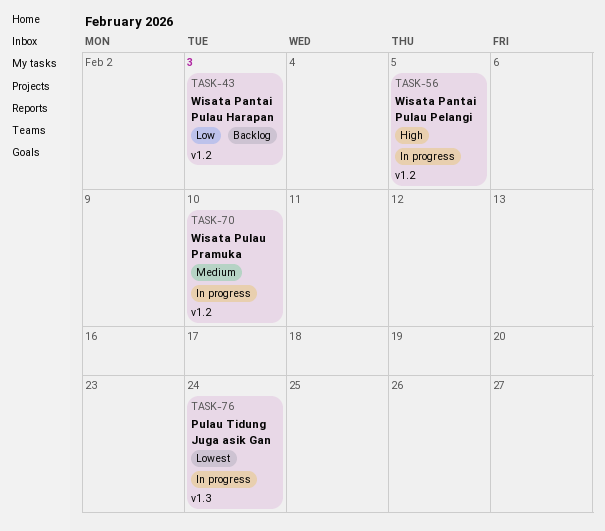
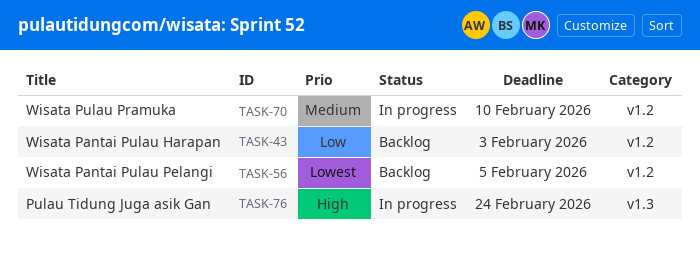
TASK-56, status: In progress -> Backlog
TASK-56, priority: High -> Lowest
TASK-76, priority: Lowest -> High

